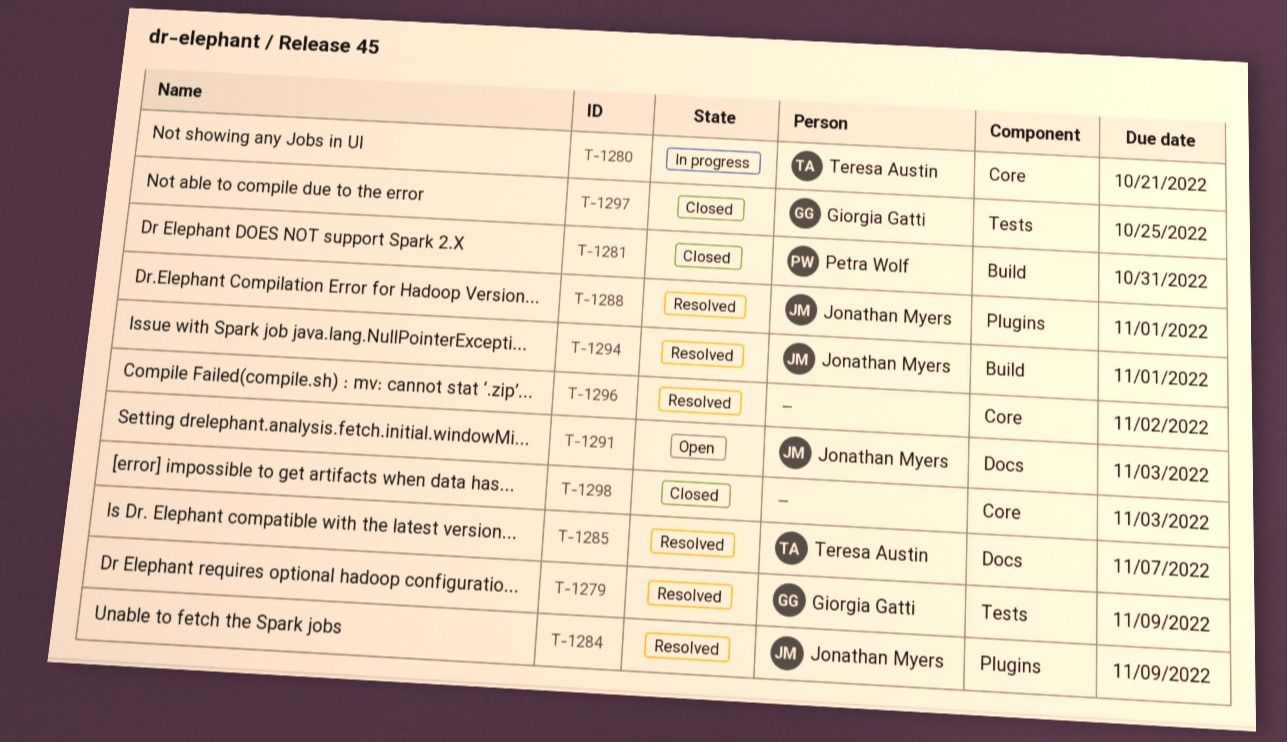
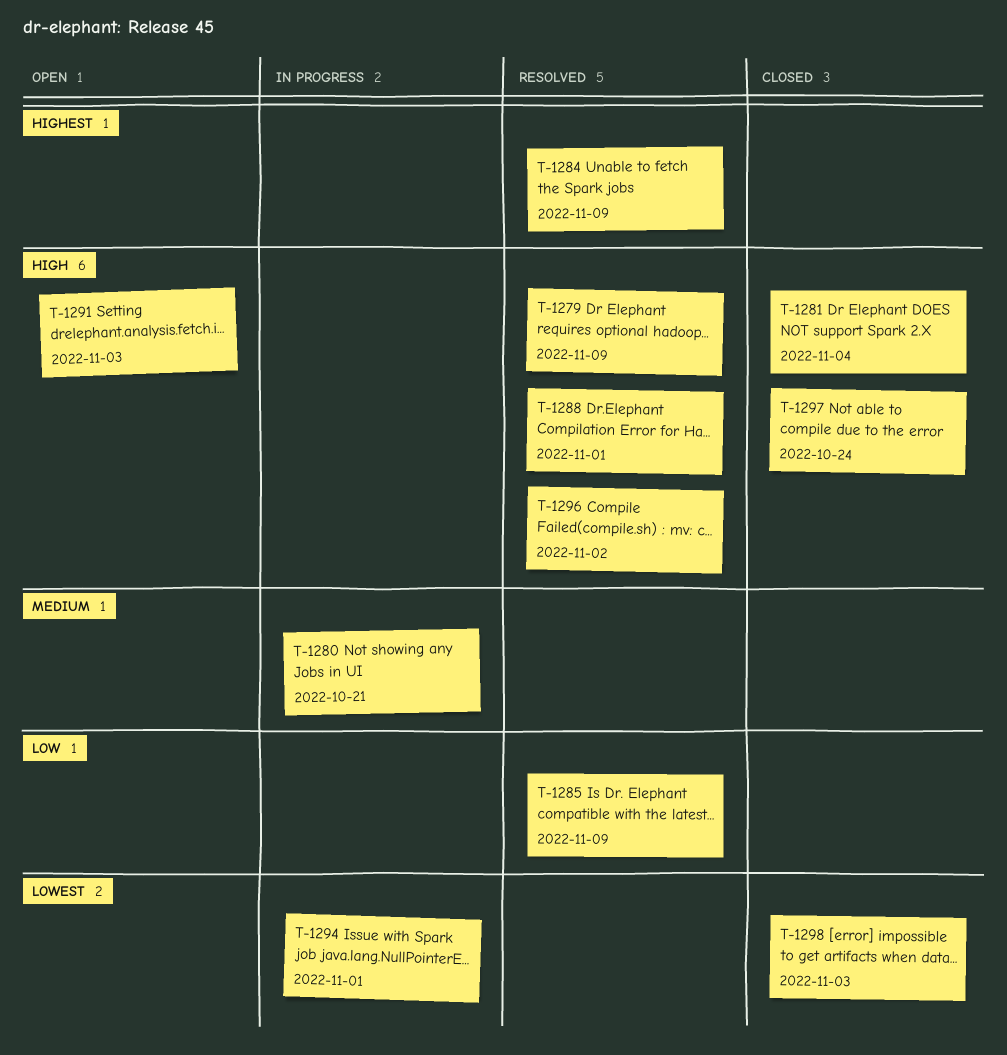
T-1281, due: Oct 31 -> Nov 4
T-1285, due: Nov 7 -> Nov 9
T-1294, status: Resolved -> In progress
T-1297, due: Oct 25 -> Oct 24

